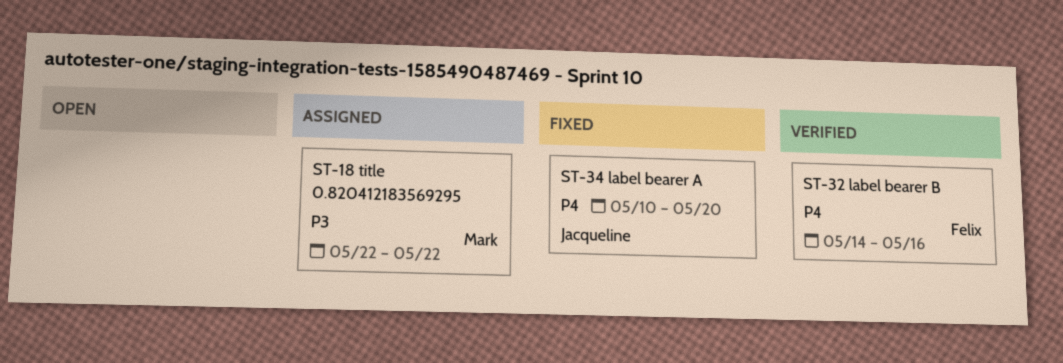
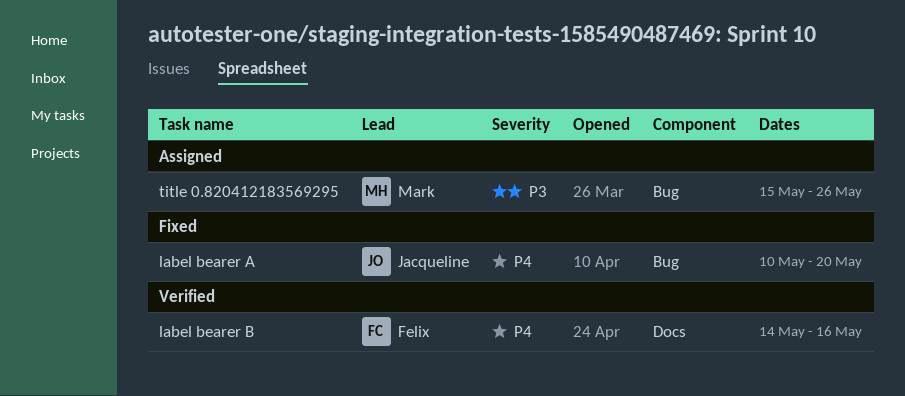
title 0.820412183569295, start: May 22 -> May 15
title 0.820412183569295, due: May 22 -> May 26

